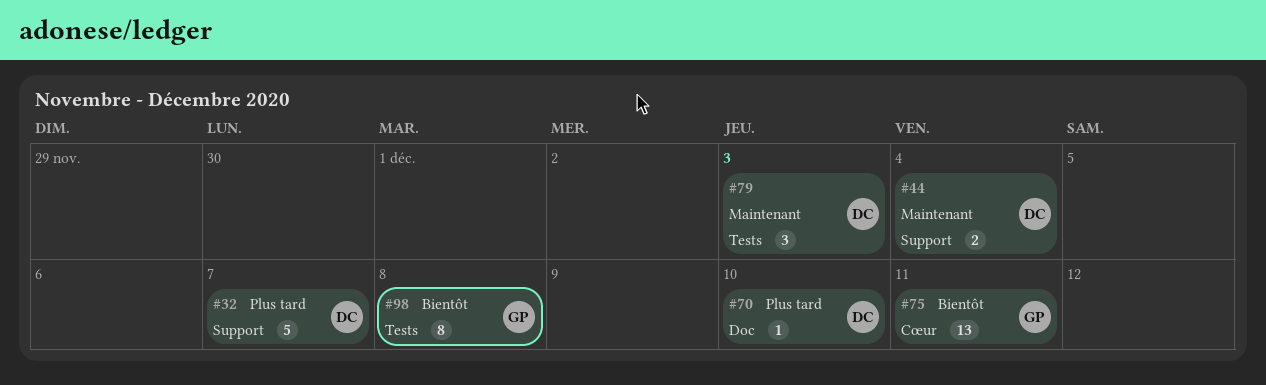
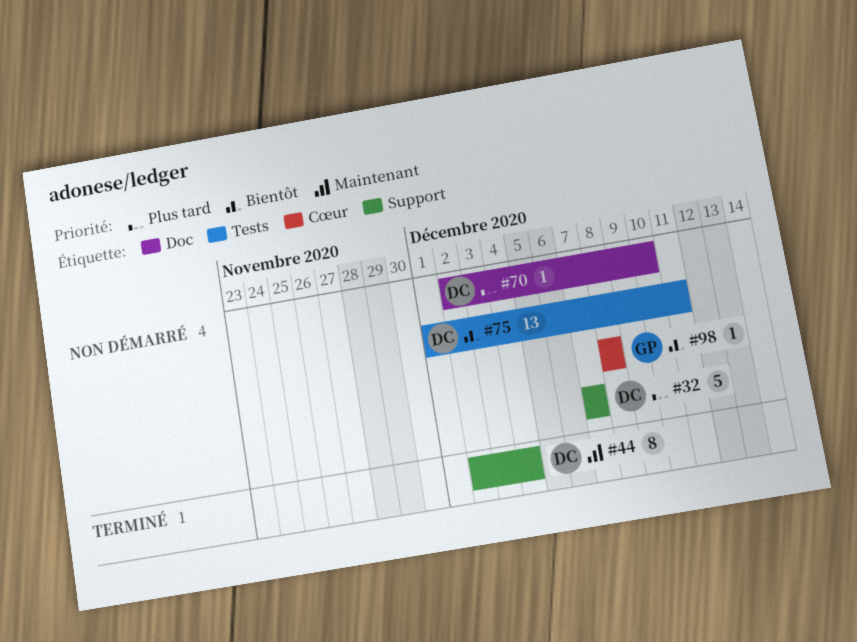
#44, estimate: 2 -> 8
#75, owner: GP -> DC
#75, label: Cœur -> Tests
#79: present -> none
#98, label: Tests -> Cœur
#98, estimate: 8 -> 1

